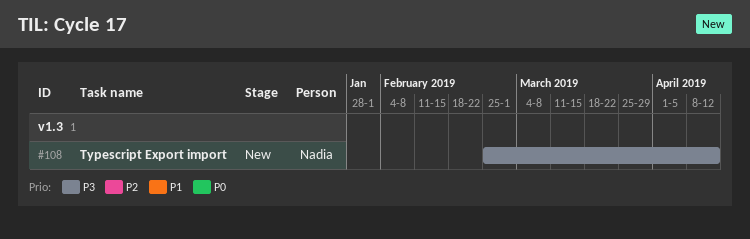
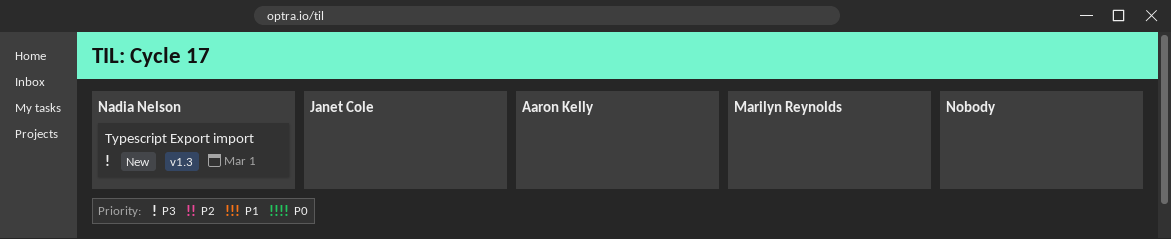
Typescript Export import, due: Apr 12 -> Mar 1

